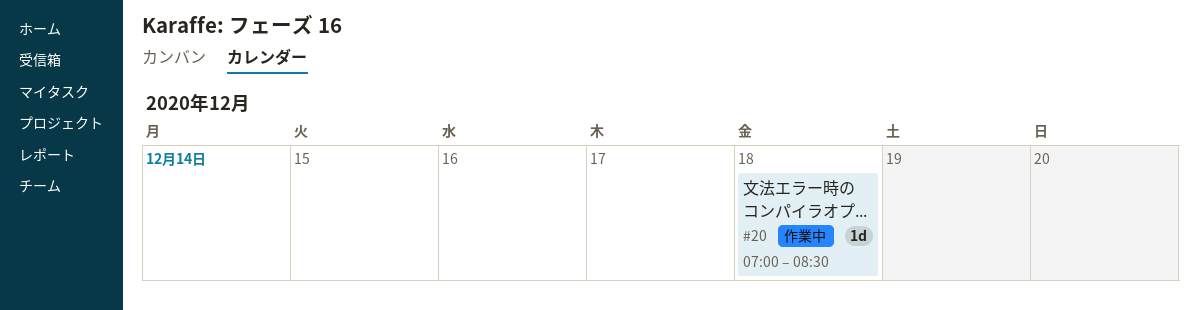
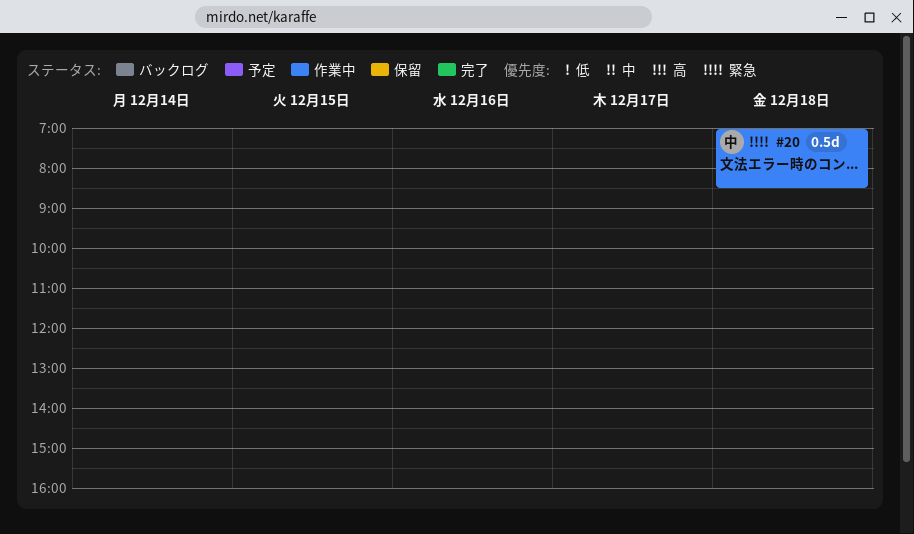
#20, estimate: 1d -> 0.5d

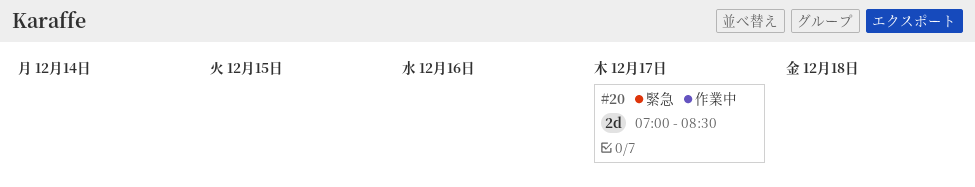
#20, estimate: 0.5d -> 2d
#20, day: Dec 18 -> Dec 17

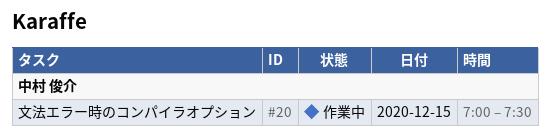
#20, day: Dec 17 -> Dec 15
#20, ends: 08:30 -> 07:30

